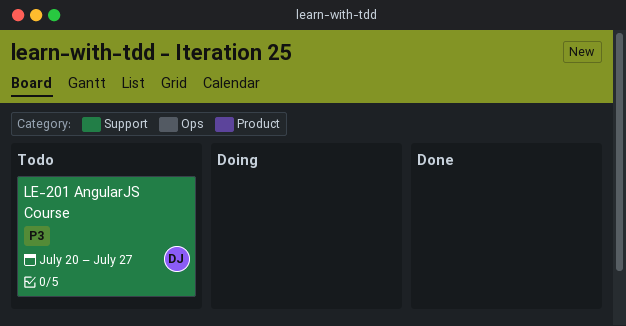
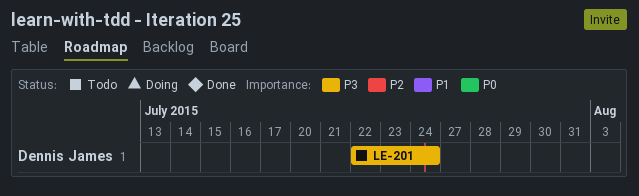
LE-201, start: Jul 20 -> Jul 22
LE-201, due: Jul 27 -> Jul 24

